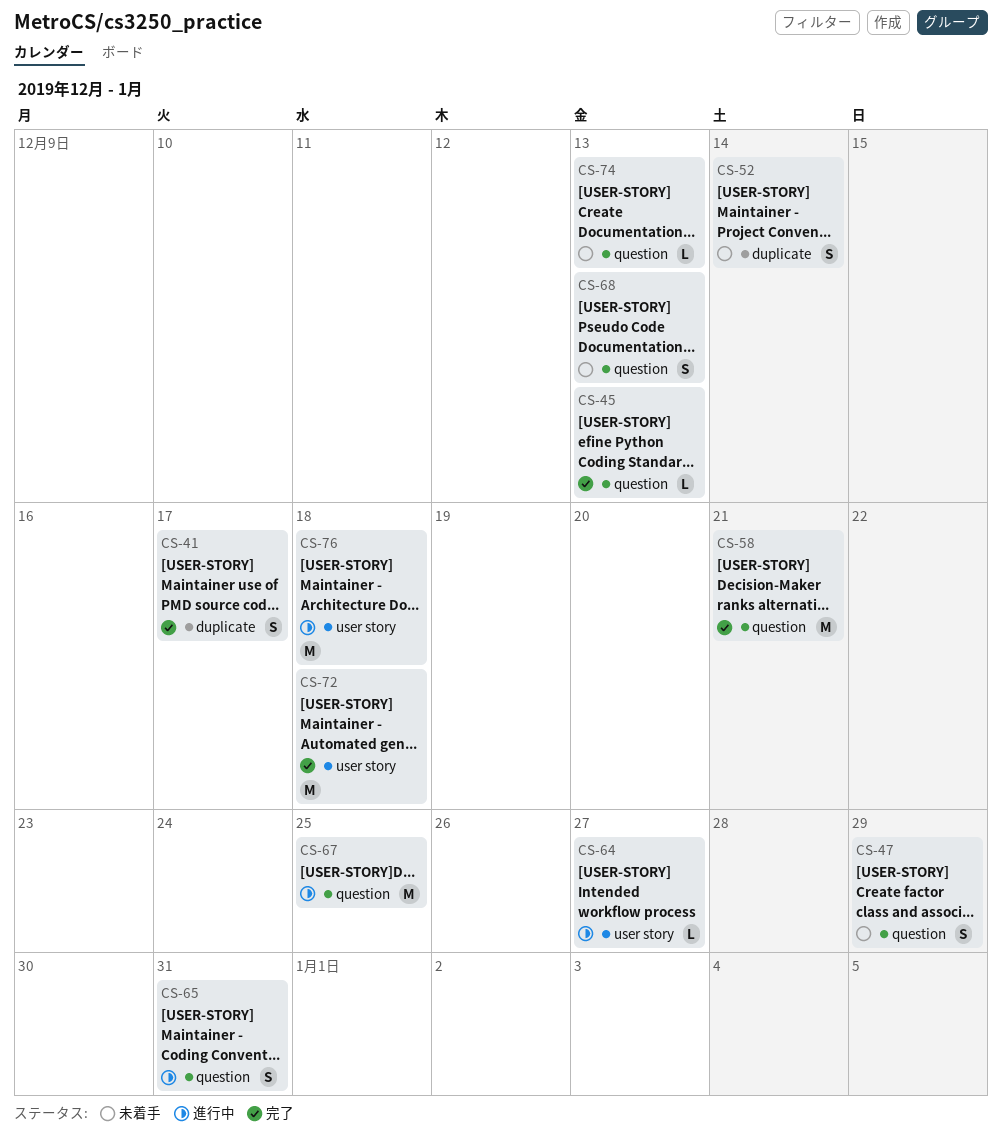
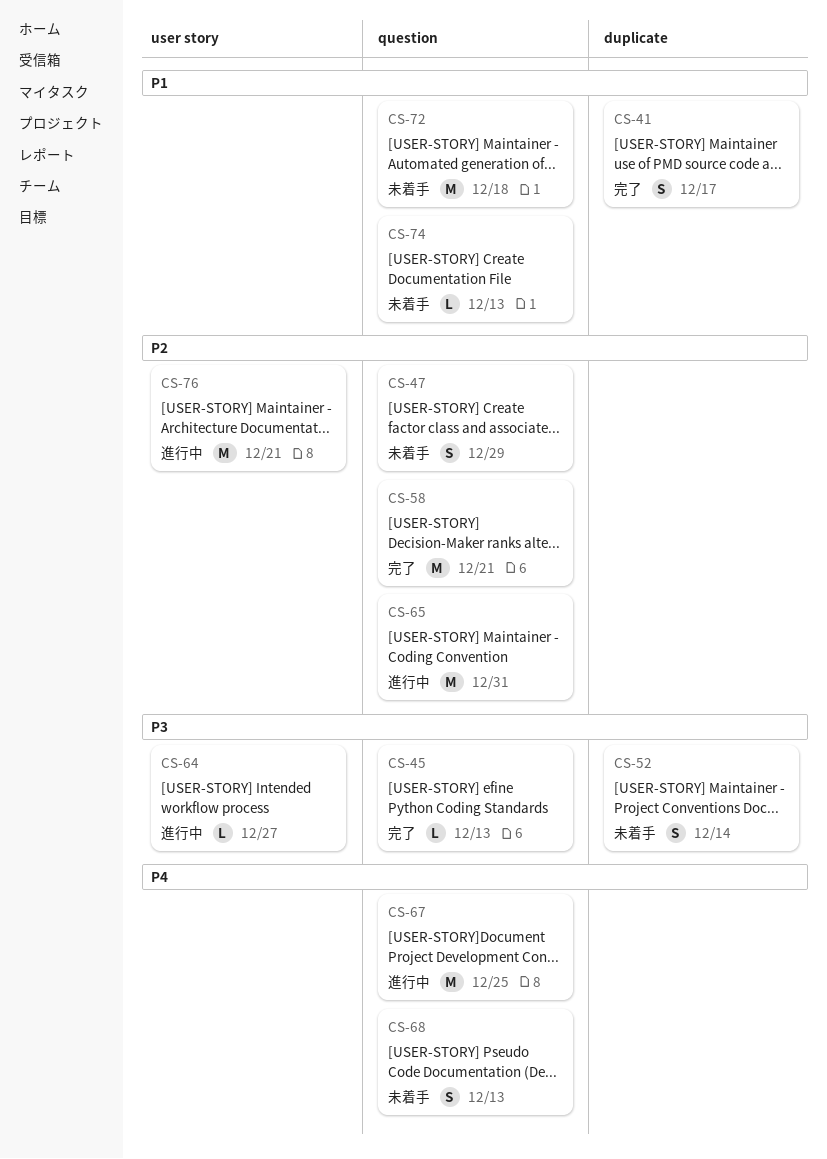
CS-65, estimate: S -> M
CS-72, status: 完了 -> 未着手
CS-72, label: user story -> question
CS-76, due: Dec 18 -> Dec 21

